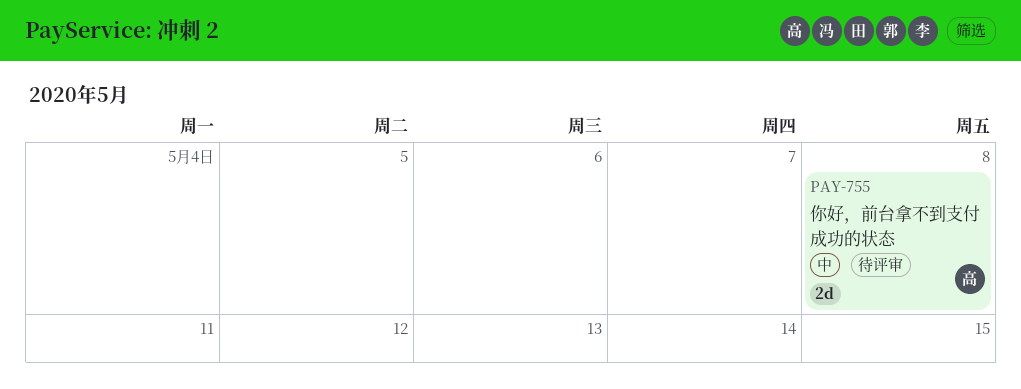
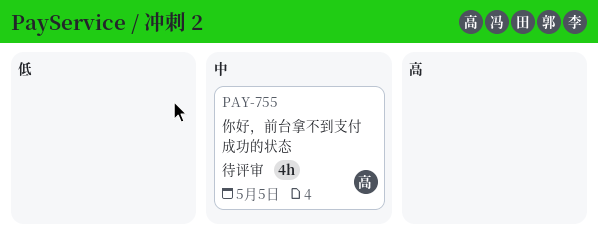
PAY-755, estimate: 2d -> 4h
PAY-755, due: May 8 -> May 5

